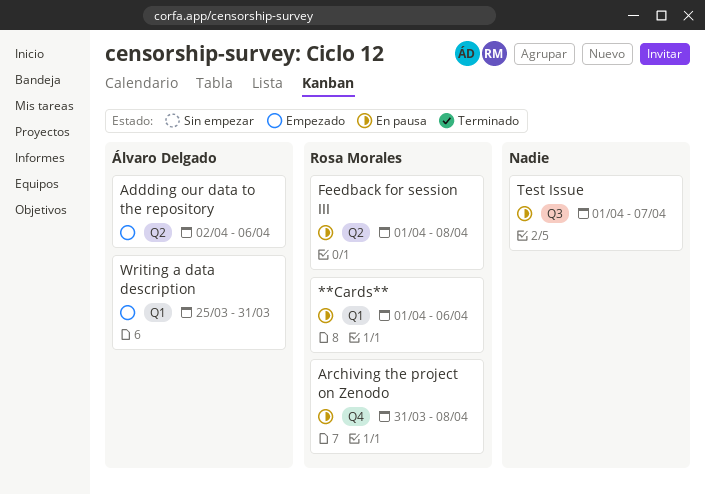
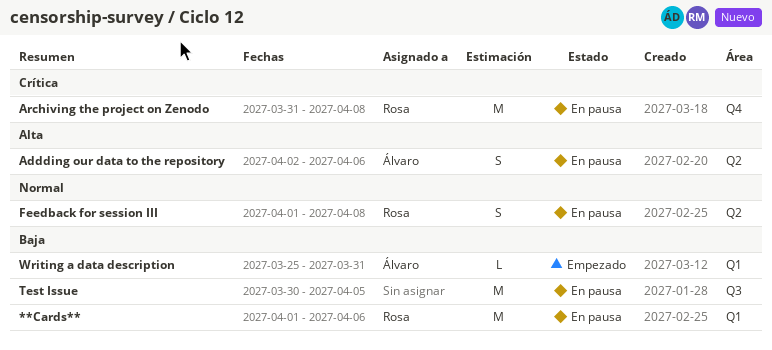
Addding our data to the repository, status: Empezado -> En pausa
Test Issue, start: Apr 1 -> Mar 30
Test Issue, due: Apr 7 -> Apr 5

